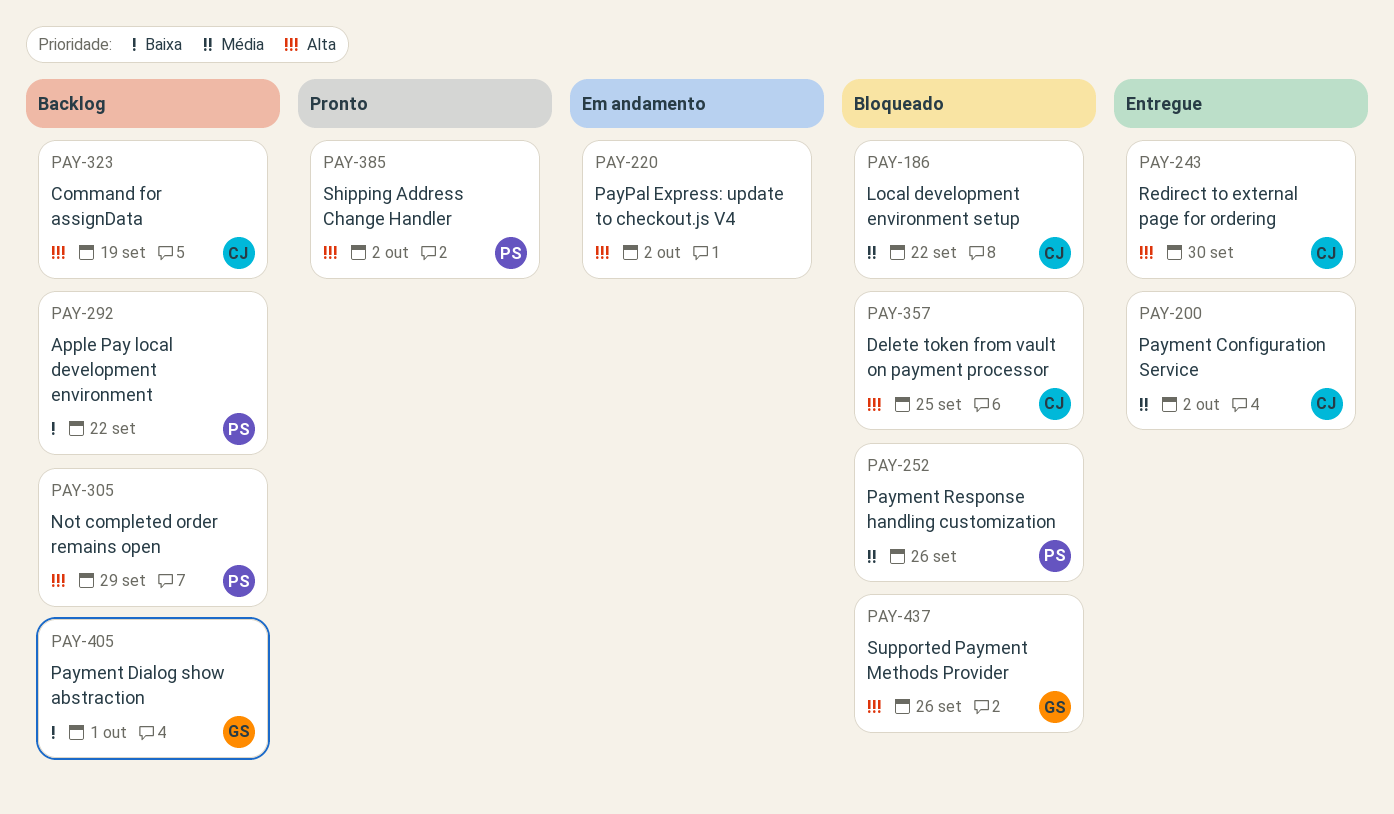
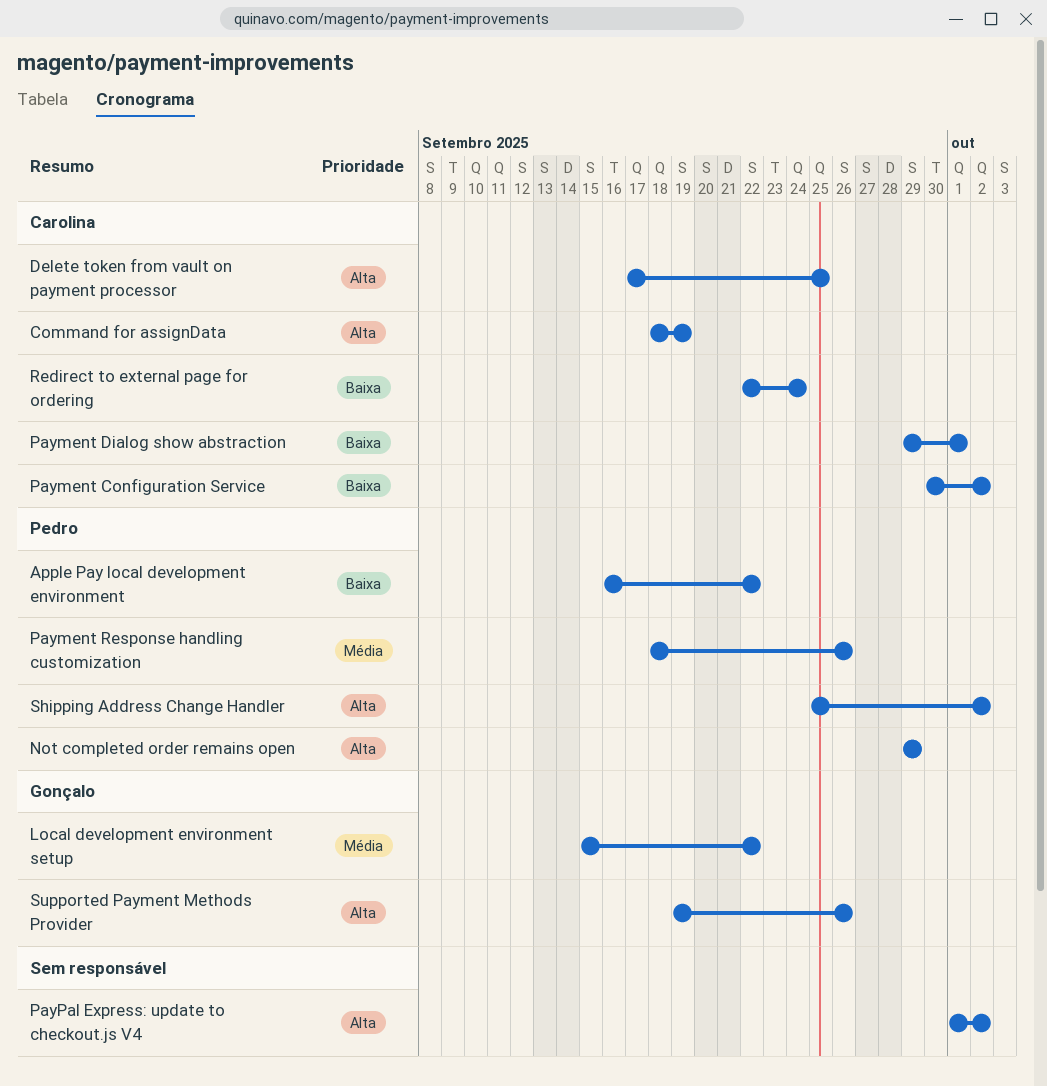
Local development environment setup, owner: Carolina -> Gonçalo
Payment Configuration Service, priority: Média -> Baixa
Payment Dialog show abstraction, owner: Gonçalo -> Carolina
Redirect to external page for ordering, priority: Alta -> Baixa
Redirect to external page for ordering, due: Sep 30 -> Sep 24

